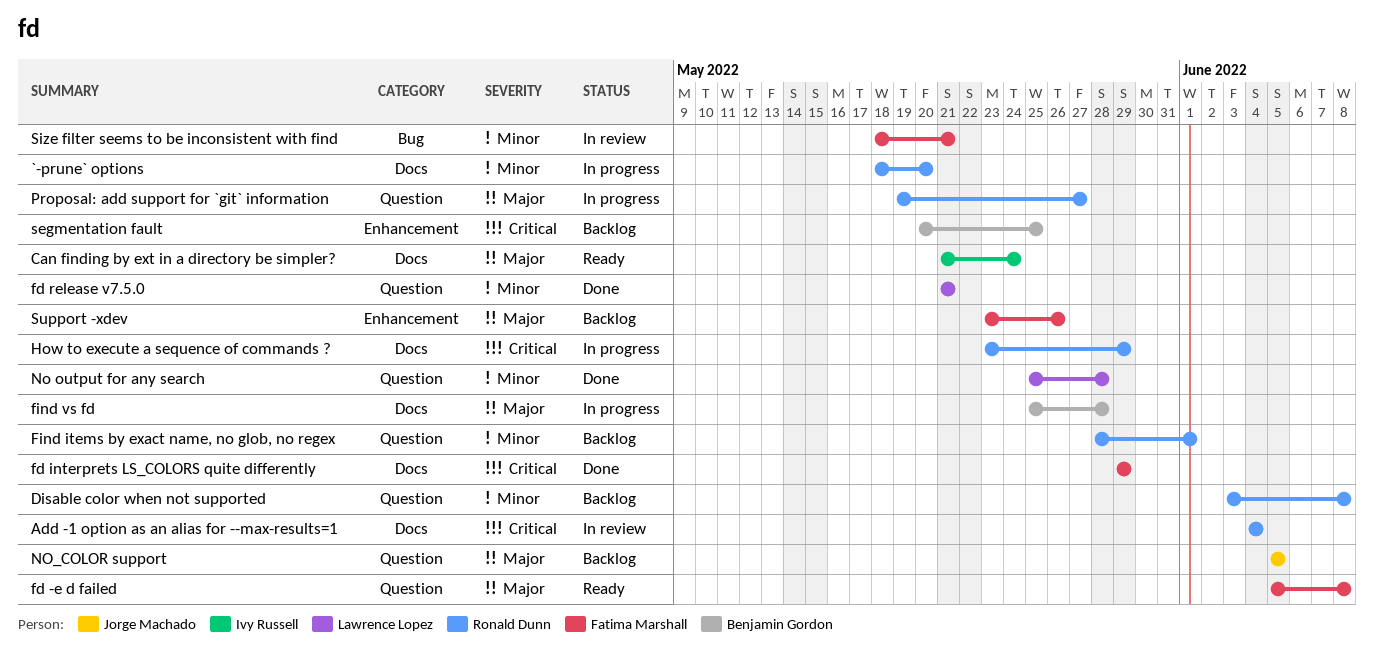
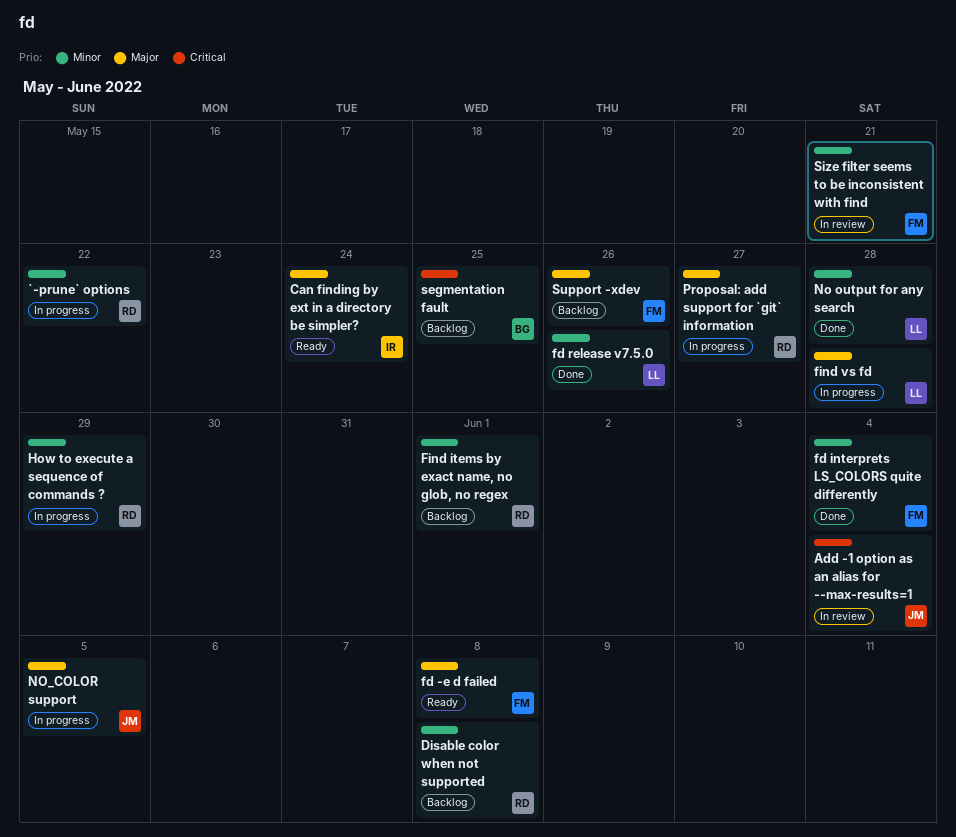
`-prune` options, due: May 20 -> May 22
Add -1 option as an alias for --max-results=1, owner: Ronald Dunn -> Jorge Machado
fd interprets LS_COLORS quite differently, priority: Critical -> Minor
fd interprets LS_COLORS quite differently, due: May 29 -> Jun 4
fd release v7.5.0, due: May 21 -> May 26
find vs fd, owner: Benjamin Gordon -> Lawrence Lopez
How to execute a sequence of commands ?, priority: Critical -> Minor
NO_COLOR support, status: Backlog -> In progress

